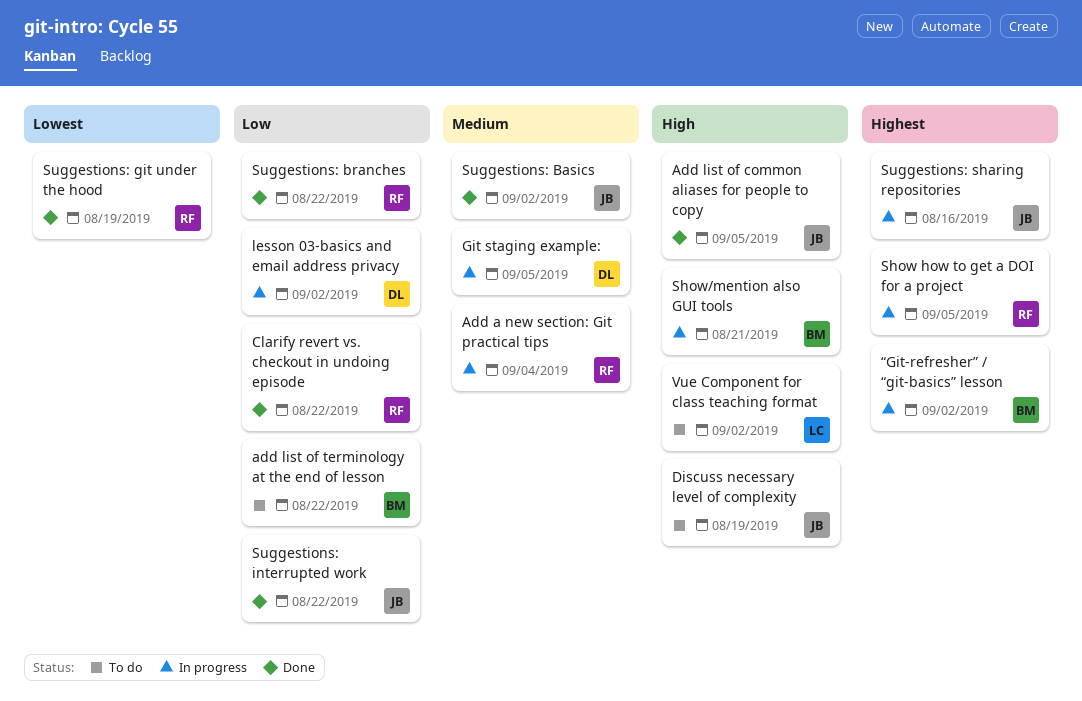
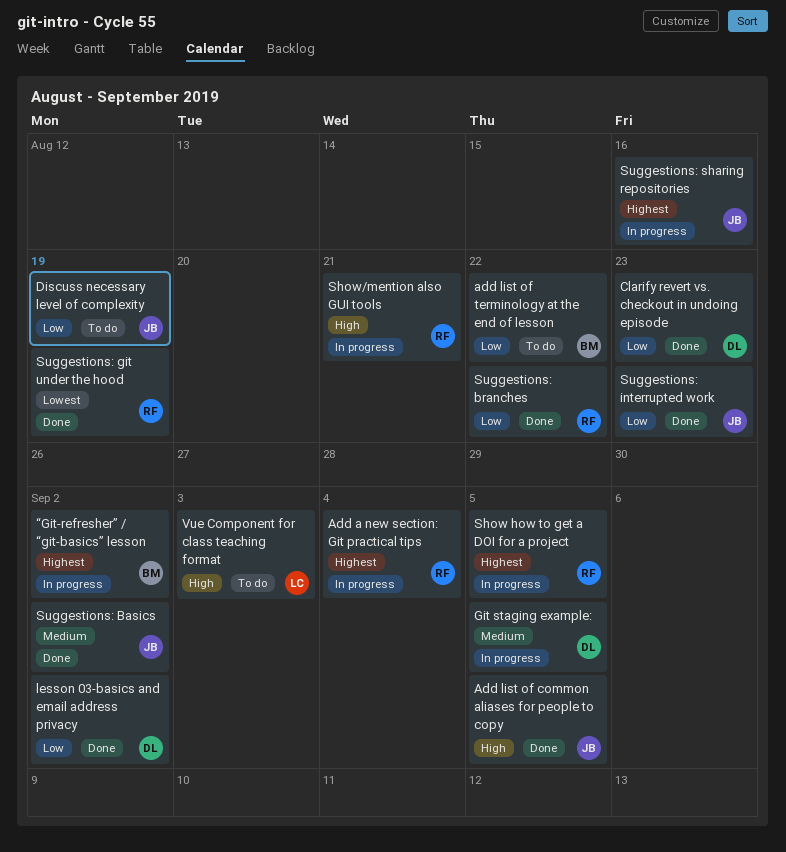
Add a new section: Git practical tips, priority: Medium -> Highest
Clarify revert vs. checkout in undoing episode, owner: RF -> DL
Clarify revert vs. checkout in undoing episode, due: Aug 22 -> Aug 23
Discuss necessary level of complexity, priority: High -> Low
lesson 03-basics and email address privacy, status: In progress -> Done
Show/mention also GUI tools, owner: BM -> RF
Suggestions: interrupted work, due: Aug 22 -> Aug 23
Vue Component for class teaching format, due: Sep 2 -> Sep 3

